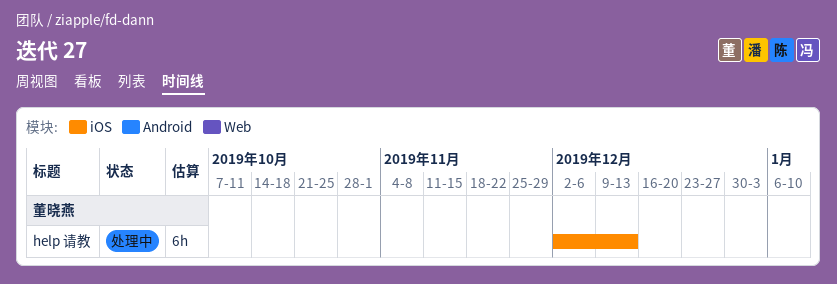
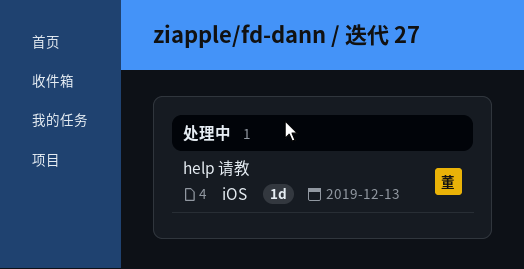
help 请教, estimate: 6h -> 1d

